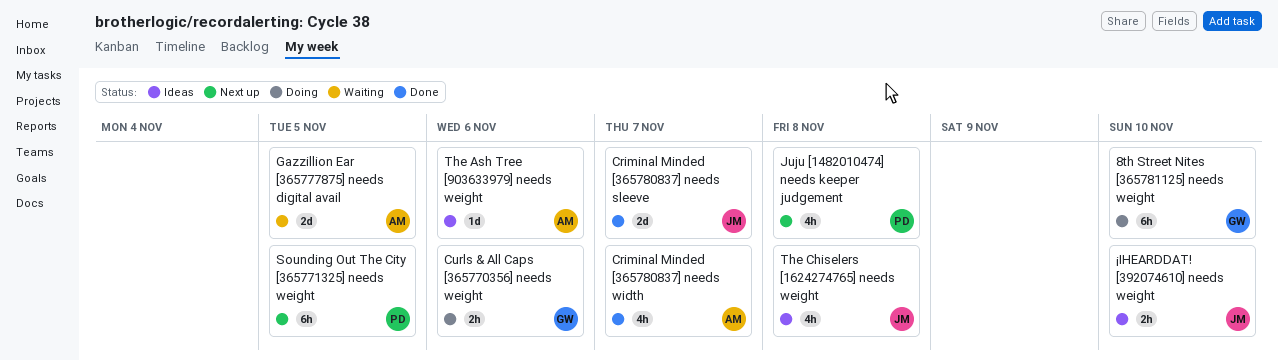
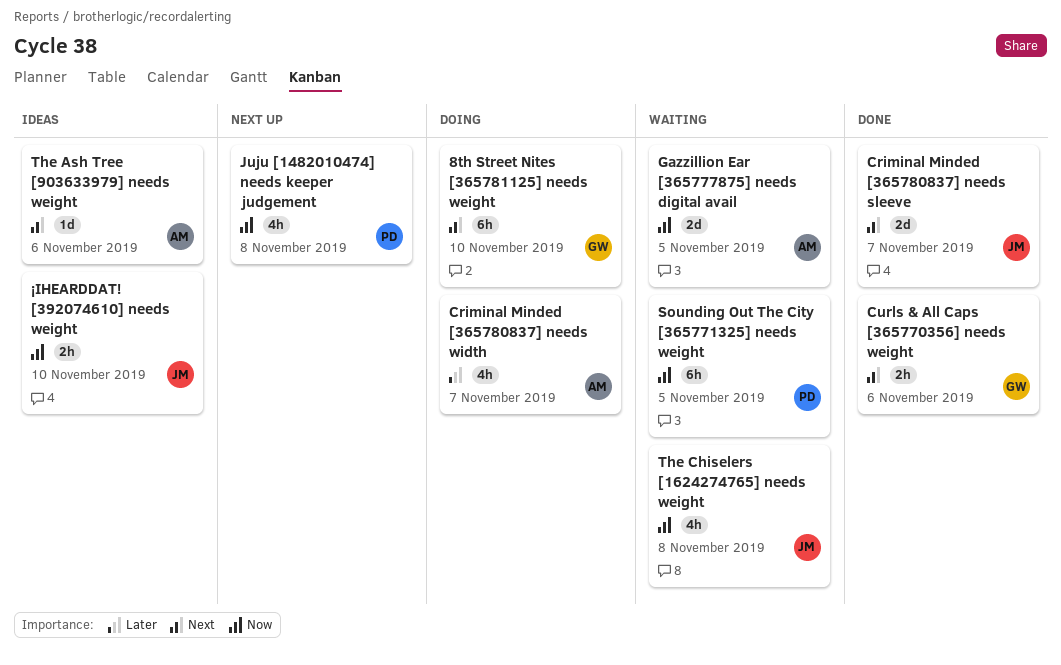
Criminal Minded [365780837] needs width, status: Done -> Doing
Curls & All Caps [365770356] needs weight, status: Doing -> Done
Sounding Out The City [365771325] needs weight, status: Next up -> Waiting
The Chiselers [1624274765] needs weight, status: Ideas -> Waiting

